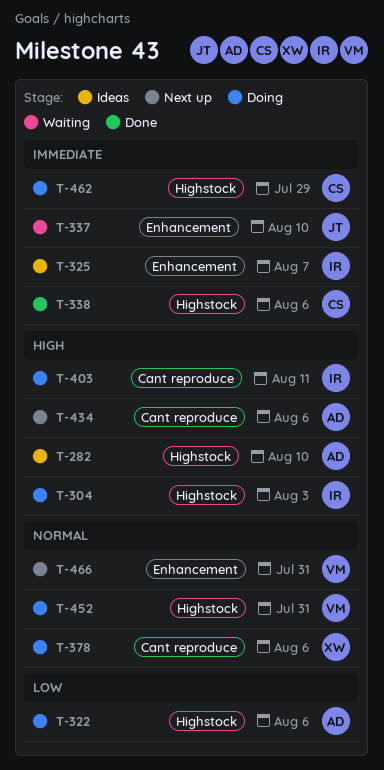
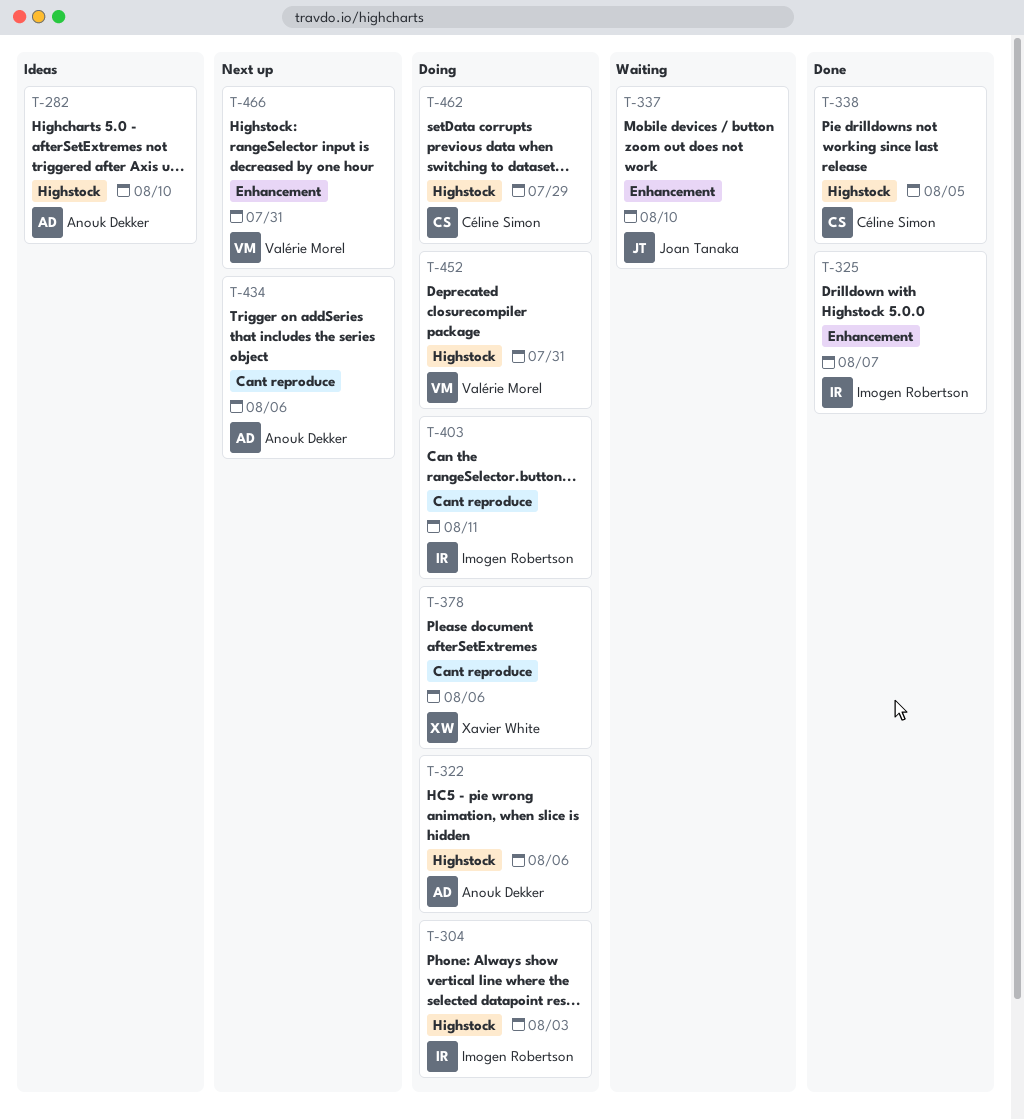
T-325, status: Ideas -> Done
T-338, due: Aug 6 -> Aug 5

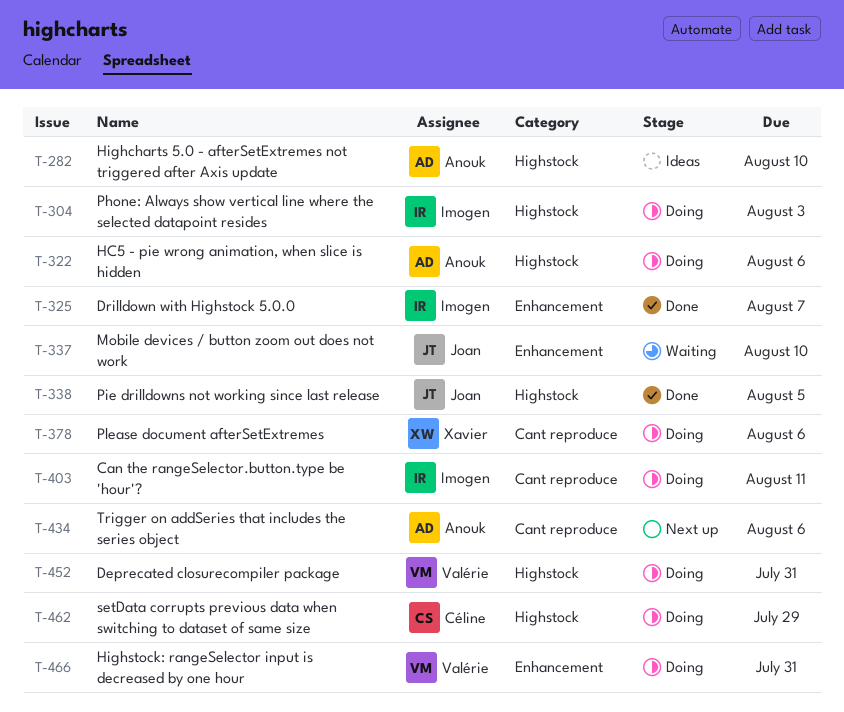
T-338, owner: Céline Simon -> Joan Tanaka
T-466, status: Next up -> Doing

